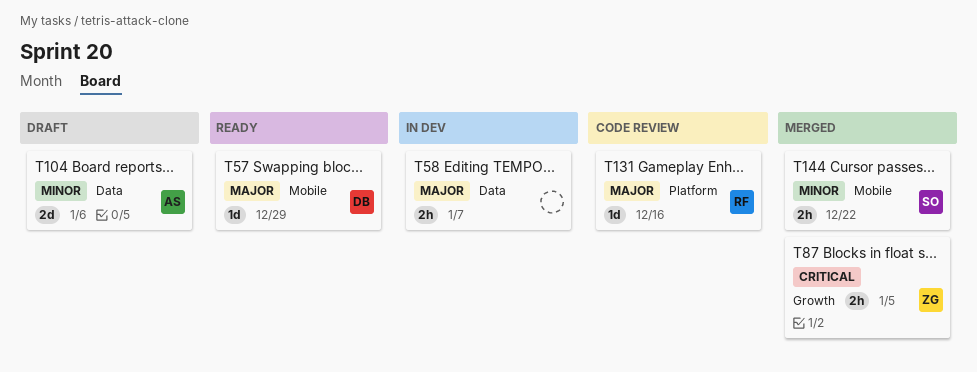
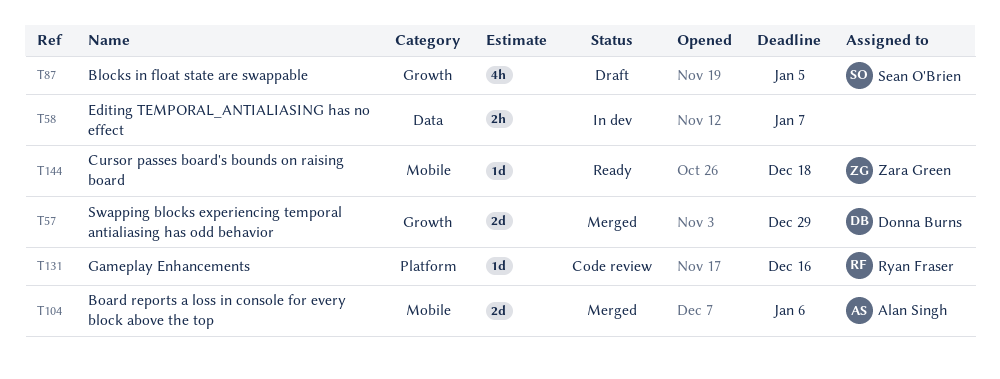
T57, status: Ready -> Merged
T57, label: Mobile -> Growth
T57, estimate: 1d -> 2d
T87, status: Merged -> Draft
T87, owner: Zara Green -> Sean O'Brien
T87, estimate: 2h -> 4h
T104, status: Draft -> Merged
T104, label: Data -> Mobile
T144, status: Merged -> Ready
T144, owner: Sean O'Brien -> Zara Green
T144, estimate: 2h -> 1d
T144, due: Dec 22 -> Dec 18

